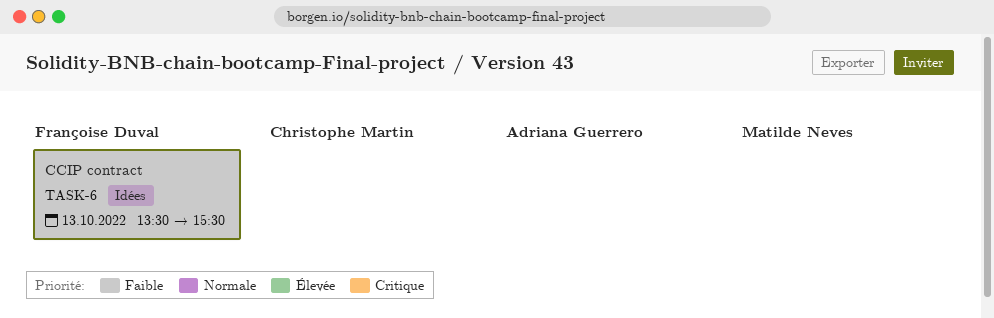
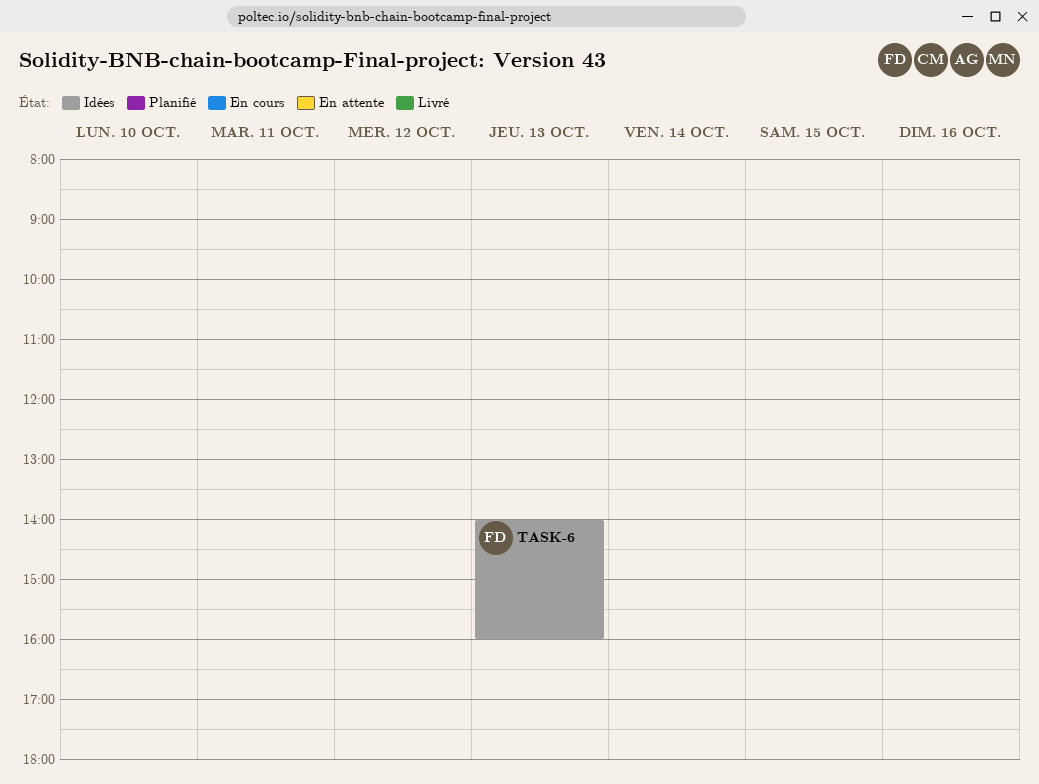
TASK-6, begins: 13:30 -> 14:00
TASK-6, ends: 15:30 -> 16:00

